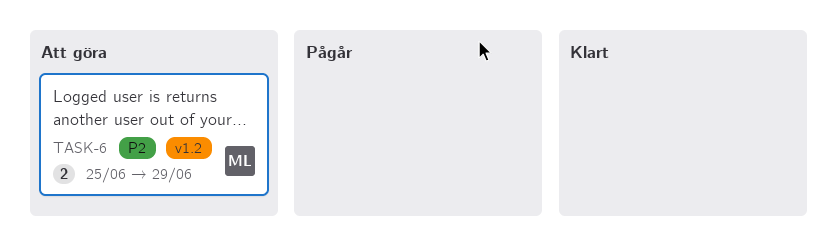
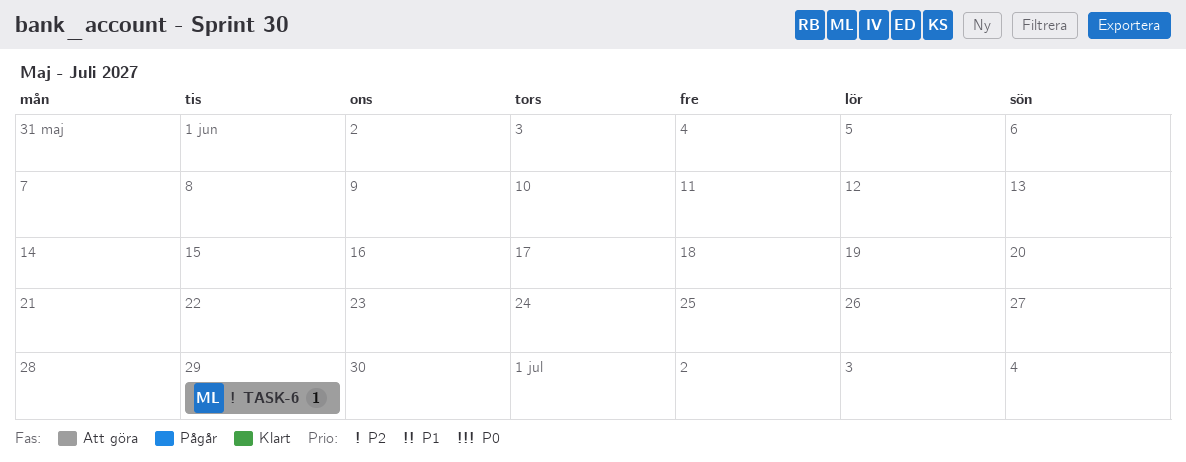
TASK-6, estimate: 2 -> 1
TASK-6, start: Jun 25 -> Jun 29

